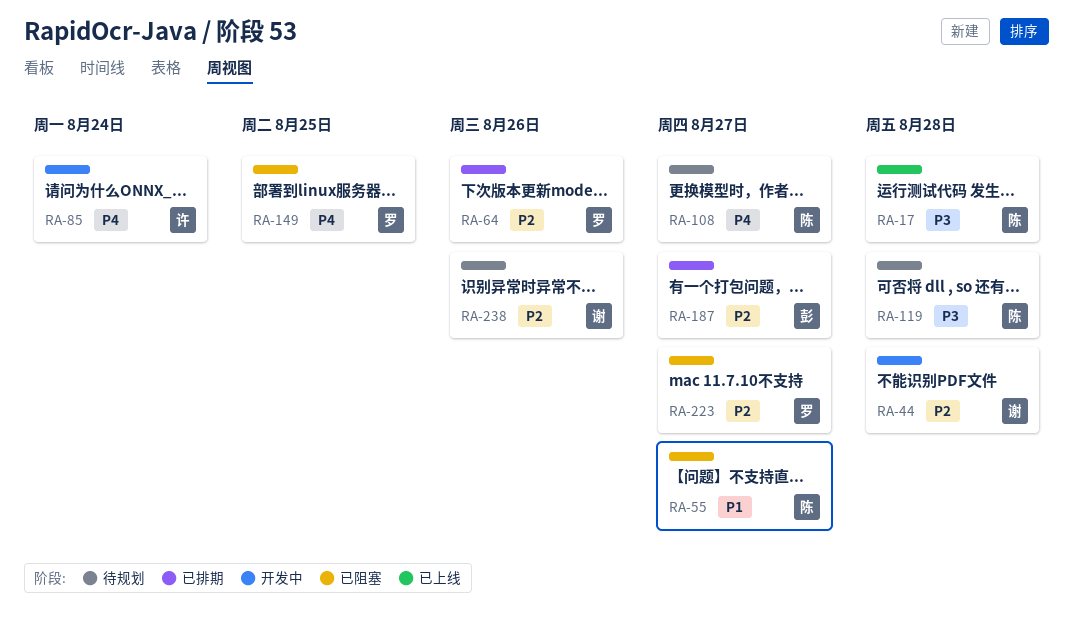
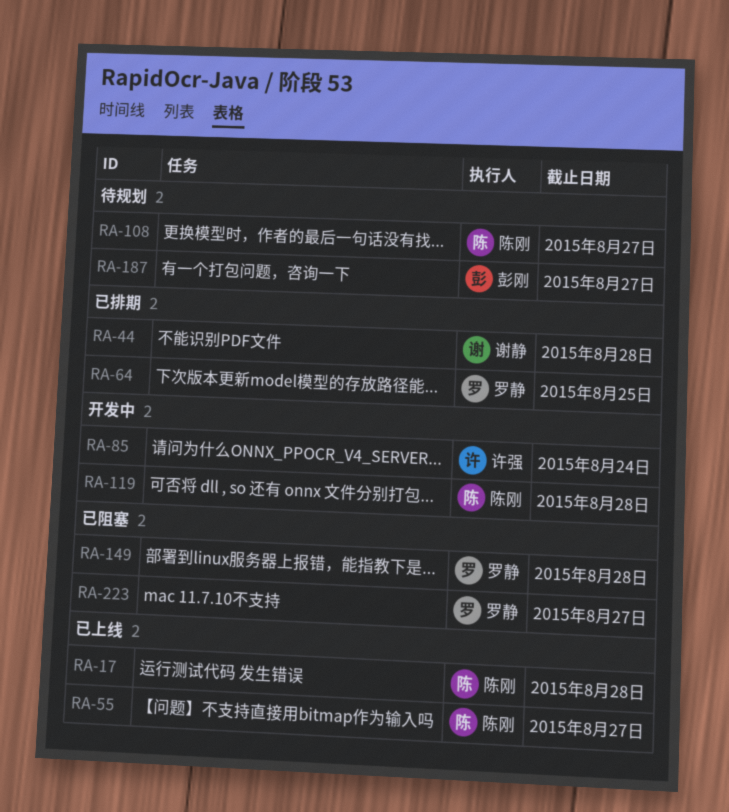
RA-44, status: 开发中 -> 已排期
RA-55, status: 已阻塞 -> 已上线
RA-64, due: Aug 26 -> Aug 25
RA-119, status: 待规划 -> 开发中
RA-149, due: Aug 25 -> Aug 28
RA-187, status: 已排期 -> 待规划
RA-238: present -> none

